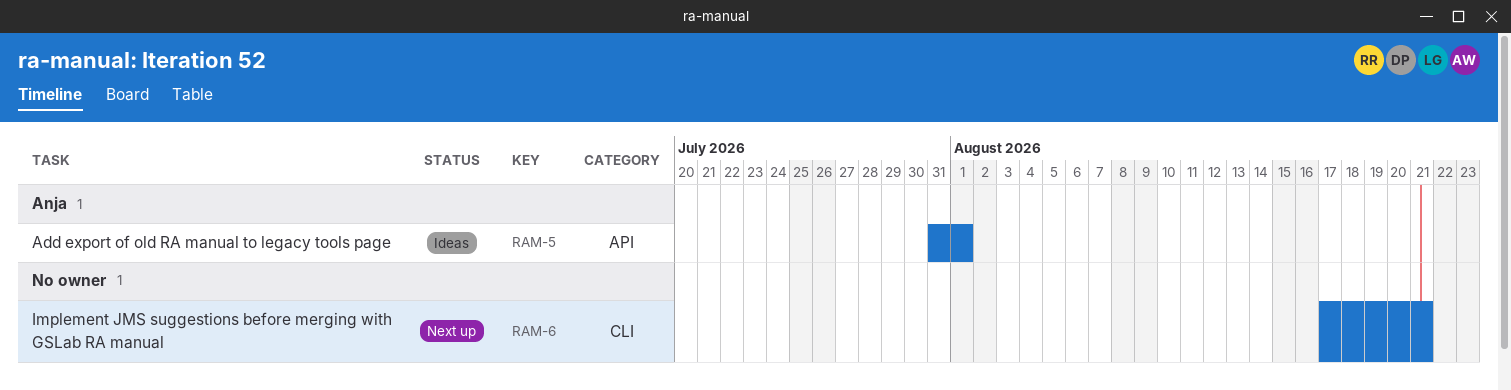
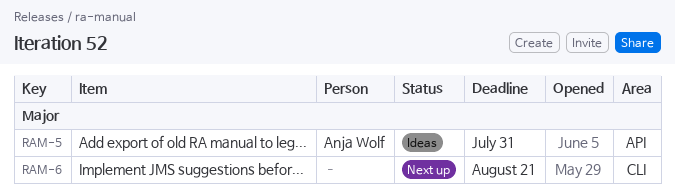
RAM-5, due: Aug 1 -> Jul 31

